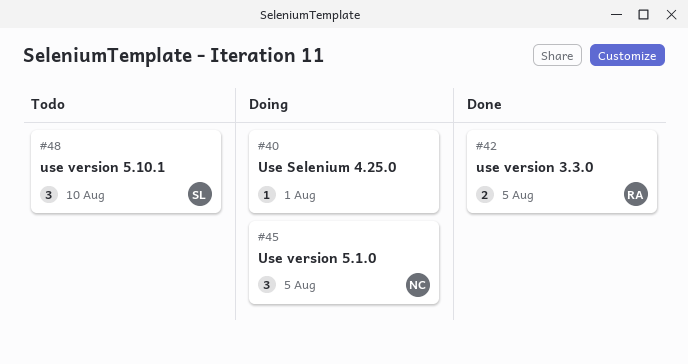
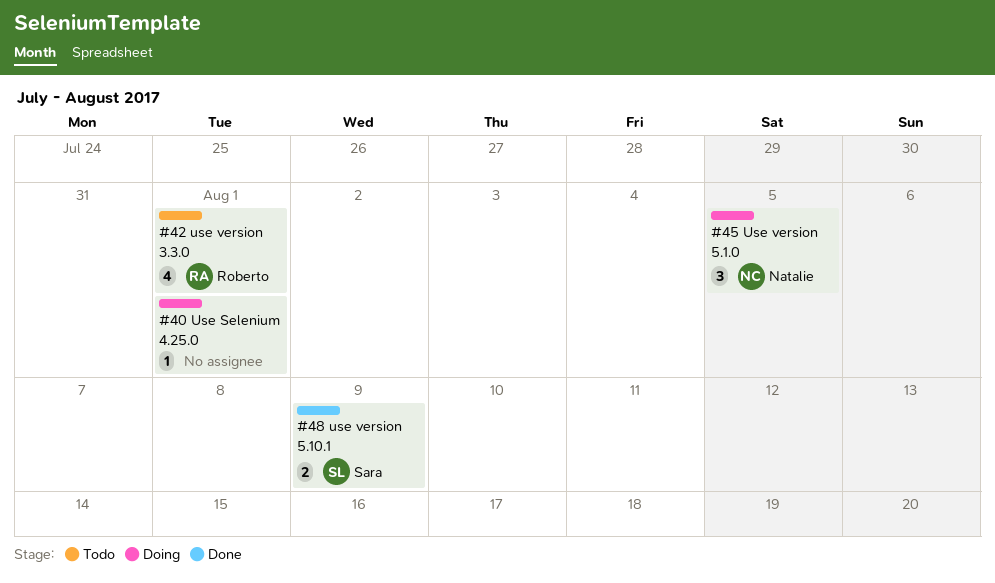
#42, status: Done -> Todo
#42, estimate: 2 -> 4
#42, due: Aug 5 -> Aug 1
#48, status: Todo -> Done
#48, estimate: 3 -> 2
#48, due: Aug 10 -> Aug 9

